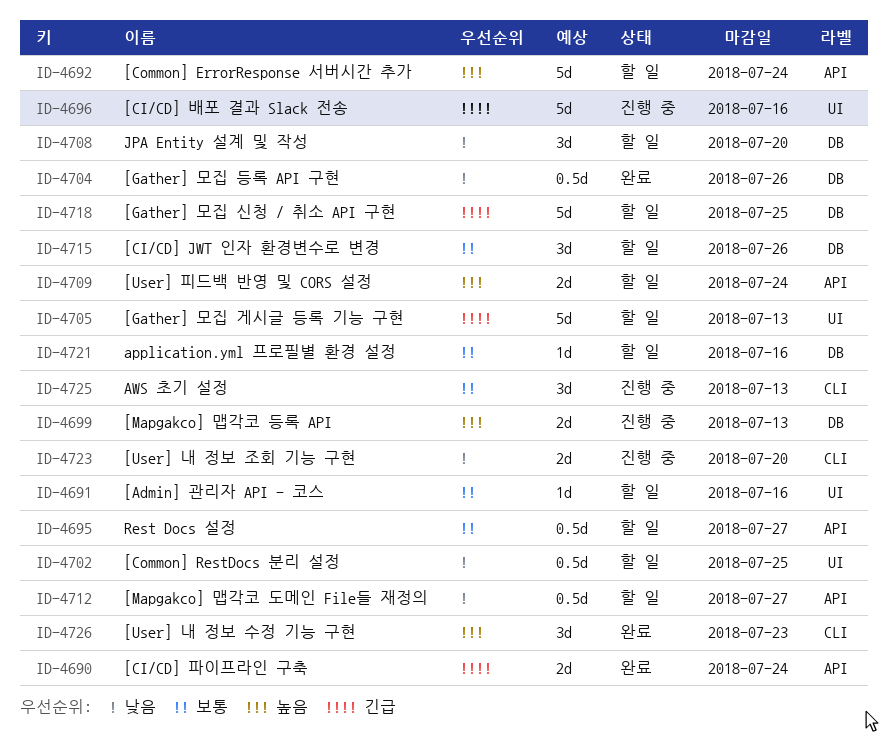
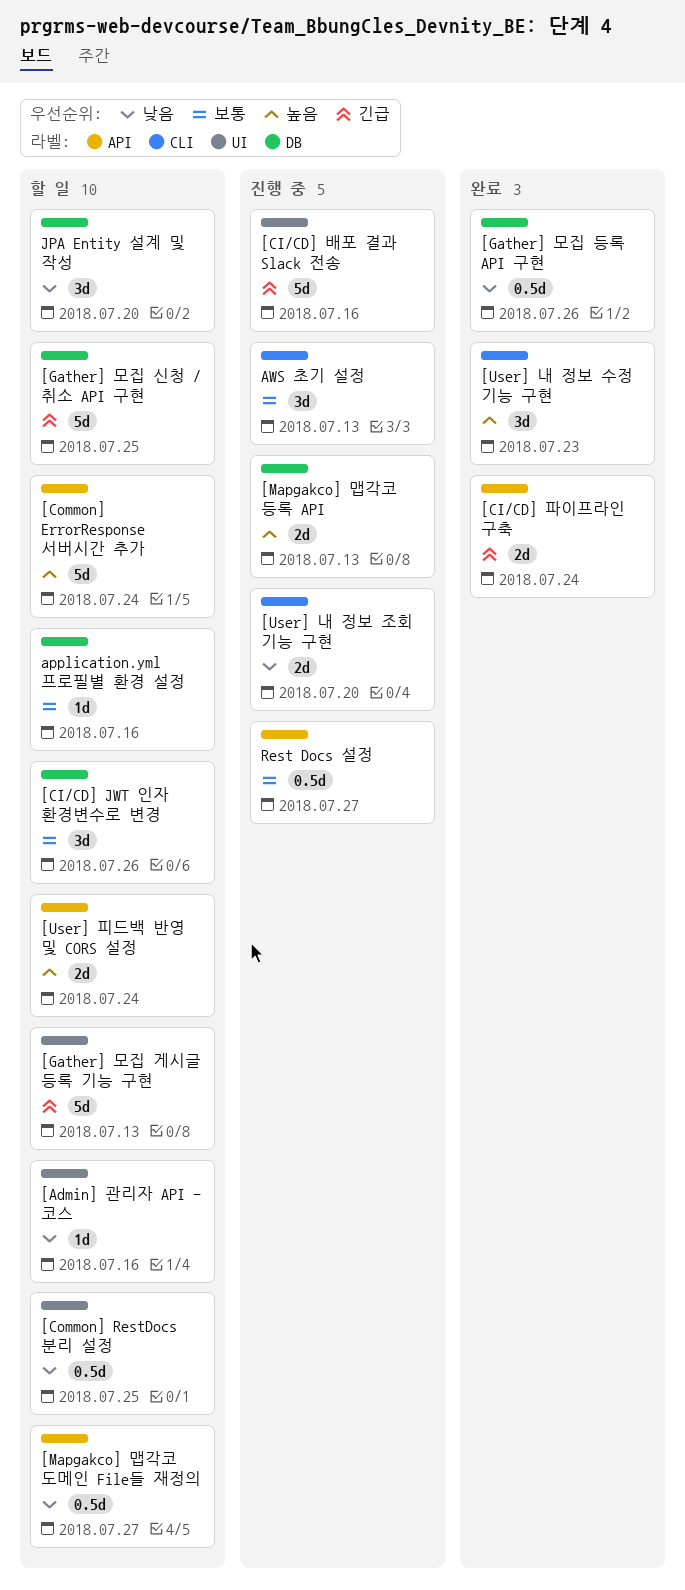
[Admin] 관리자 API - 코스, priority: 보통 -> 낮음
Rest Docs 설정, status: 할 일 -> 진행 중

